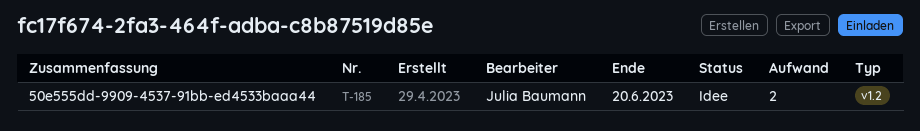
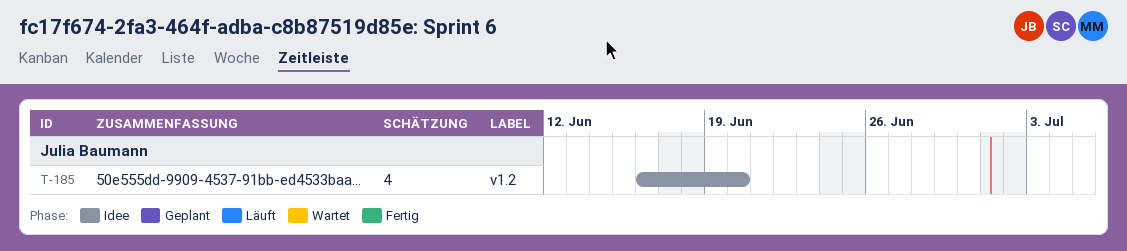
T-185, estimate: 2 -> 4

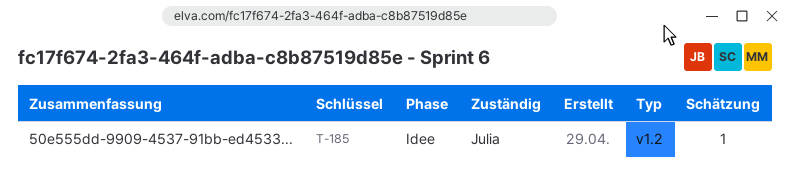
T-185, estimate: 4 -> 1

